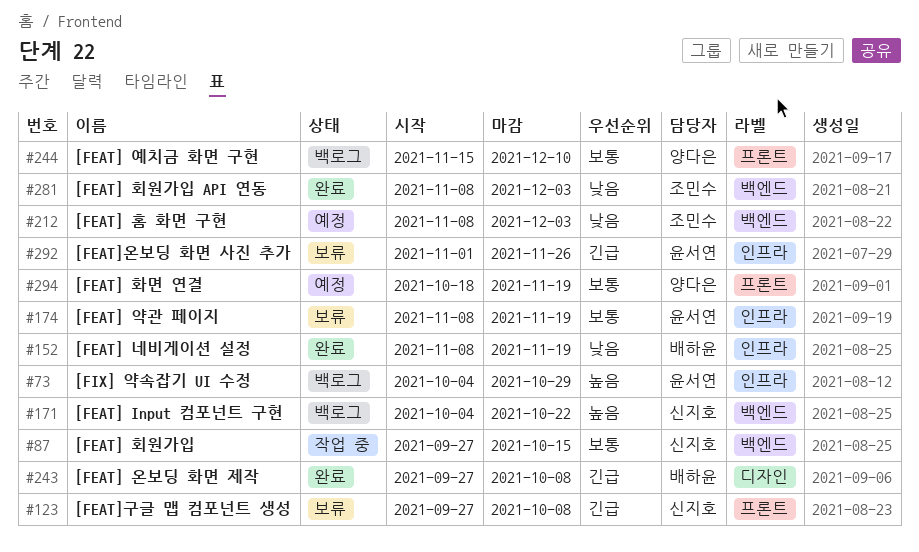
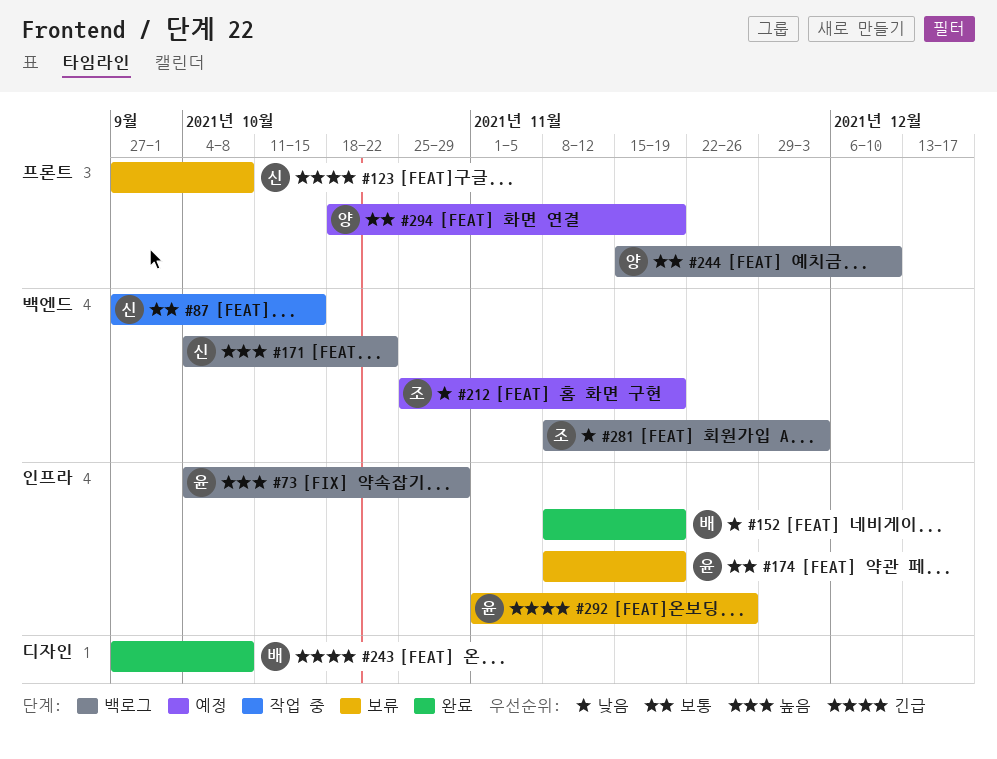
#212, start: Nov 8 -> Oct 25
#212, due: Dec 3 -> Nov 19
#281, status: 완료 -> 백로그

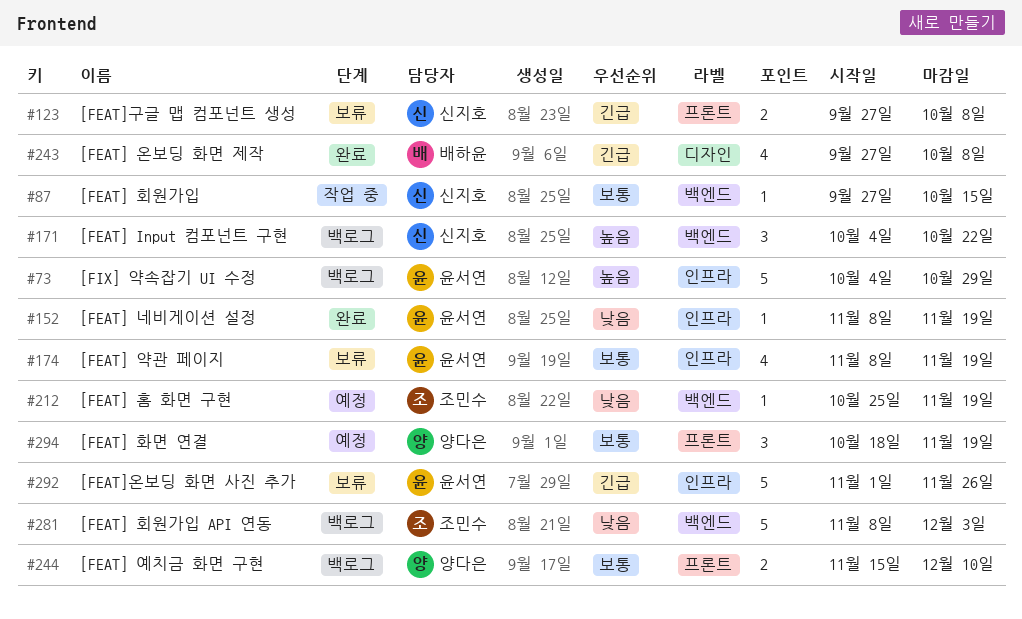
#152, owner: 배하윤 -> 윤서연

